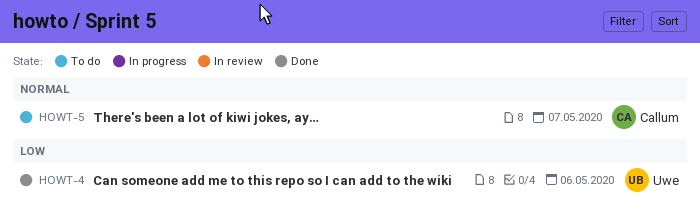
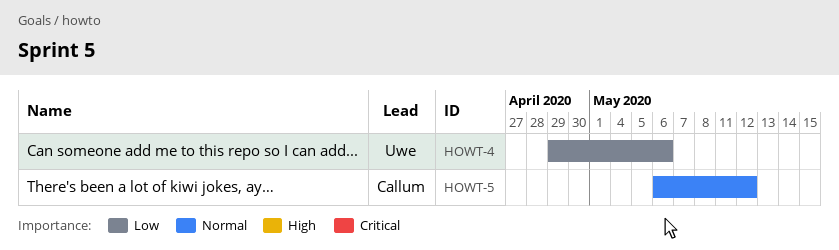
HOWT-5, due: May 7 -> May 12

